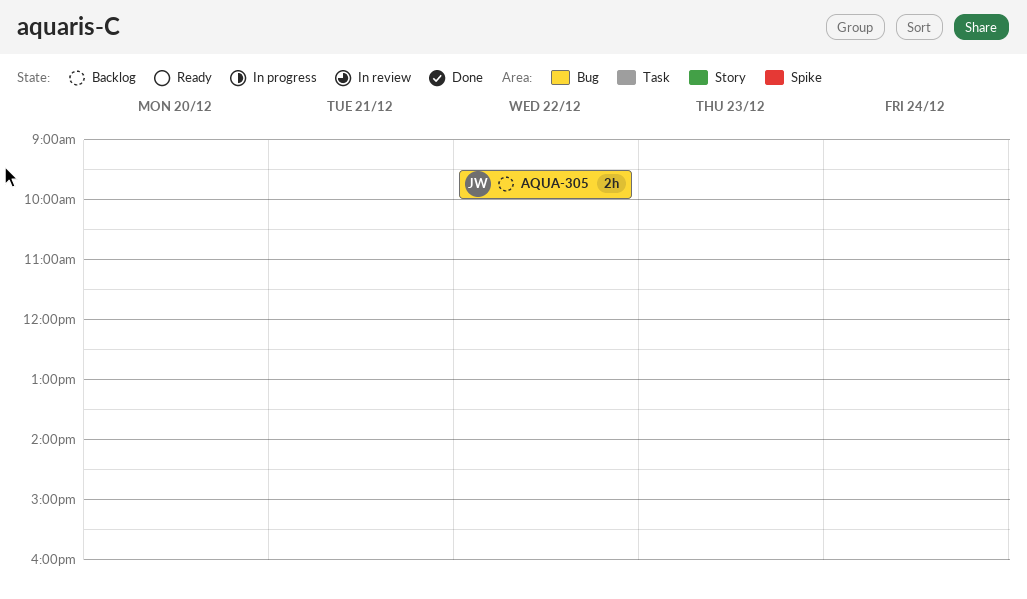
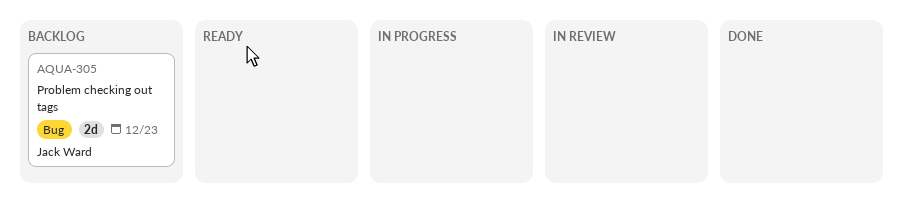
AQUA-305, estimate: 2h -> 2d
AQUA-305, day: Dec 22 -> Dec 23

